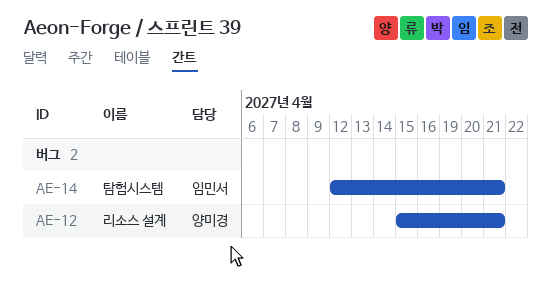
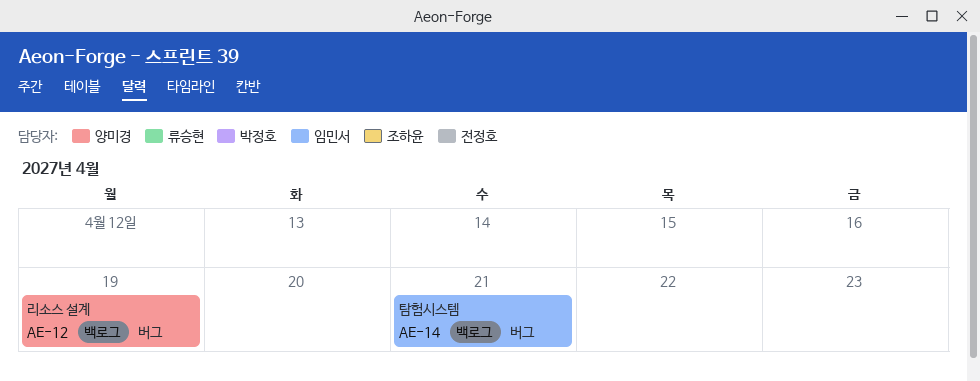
AE-12, due: Apr 21 -> Apr 19

